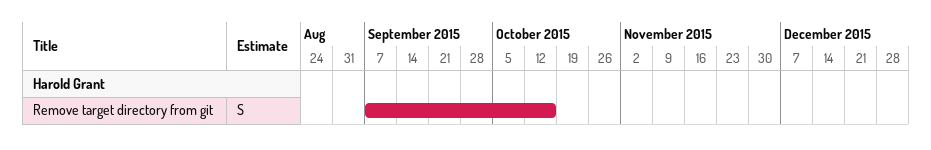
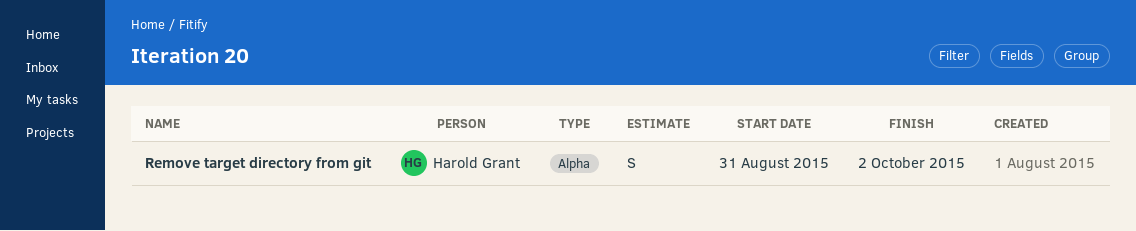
Remove target directory from git, start: Sep 7 -> Aug 31
Remove target directory from git, due: Oct 16 -> Oct 2

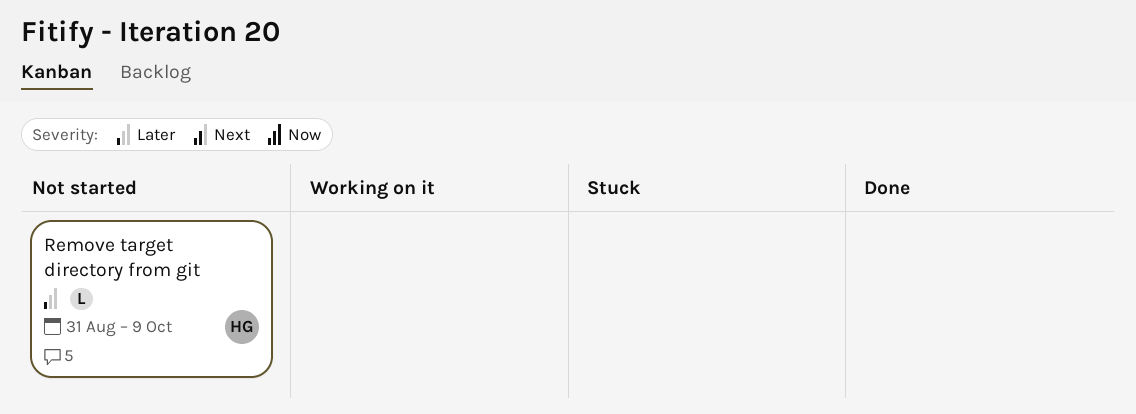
Remove target directory from git, estimate: S -> L
Remove target directory from git, due: Oct 2 -> Oct 9

